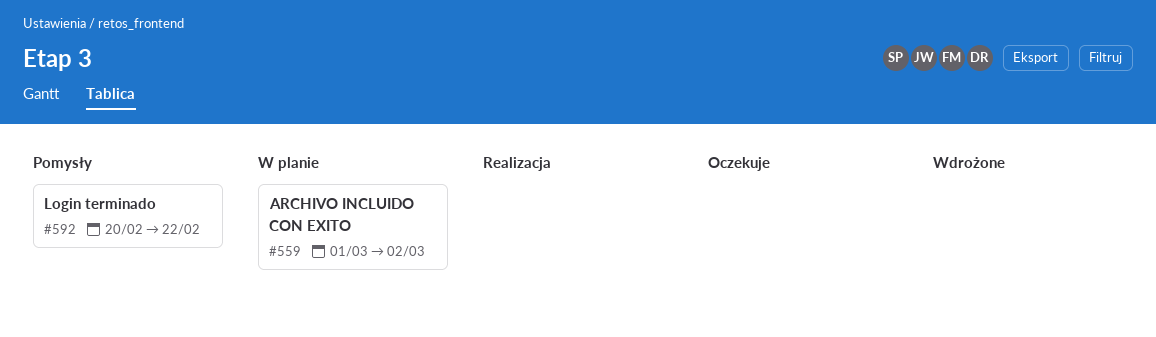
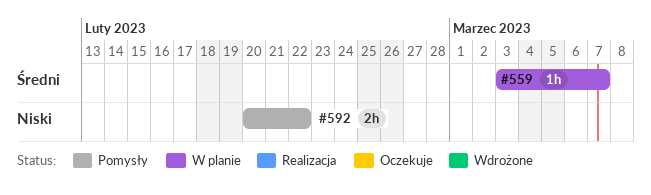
#559, start: Mar 1 -> Mar 3
#559, due: Mar 2 -> Mar 7

